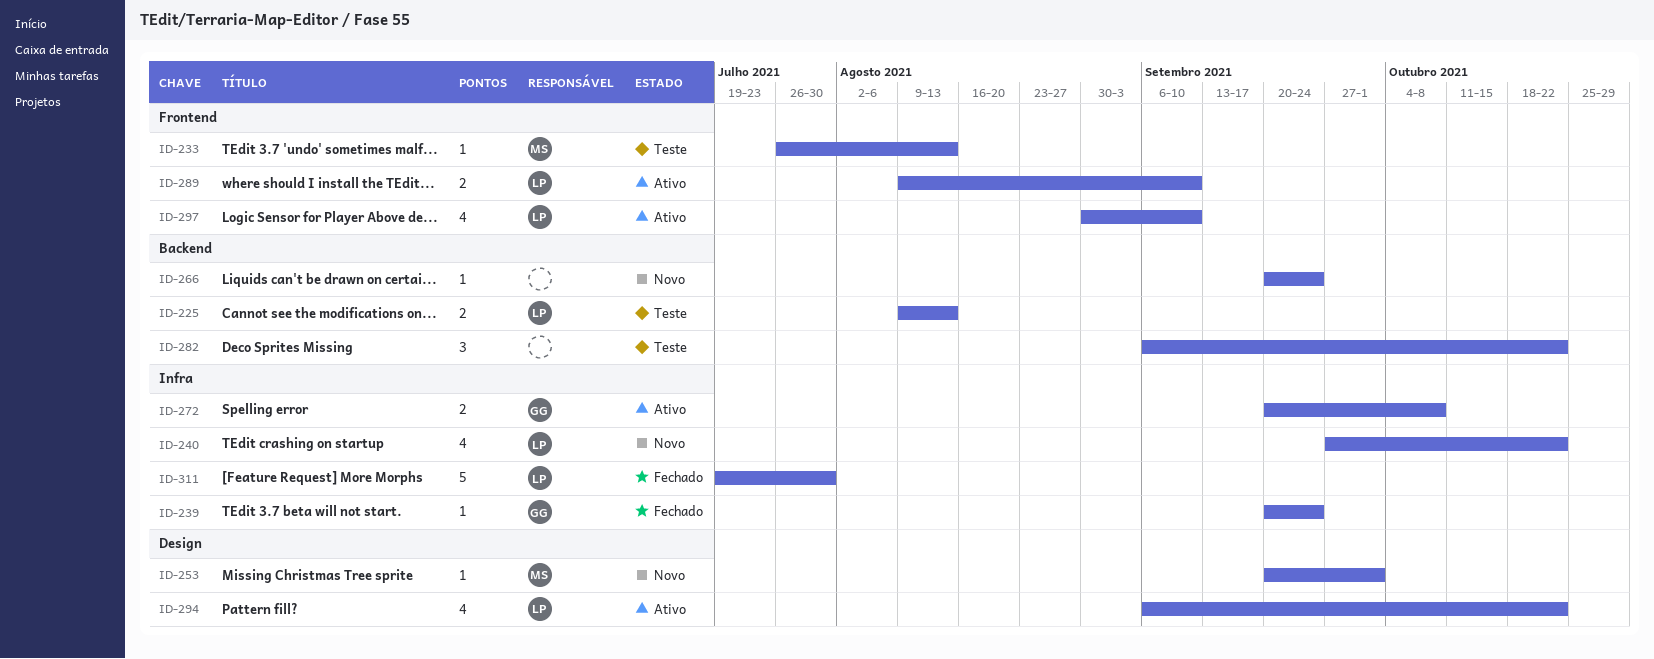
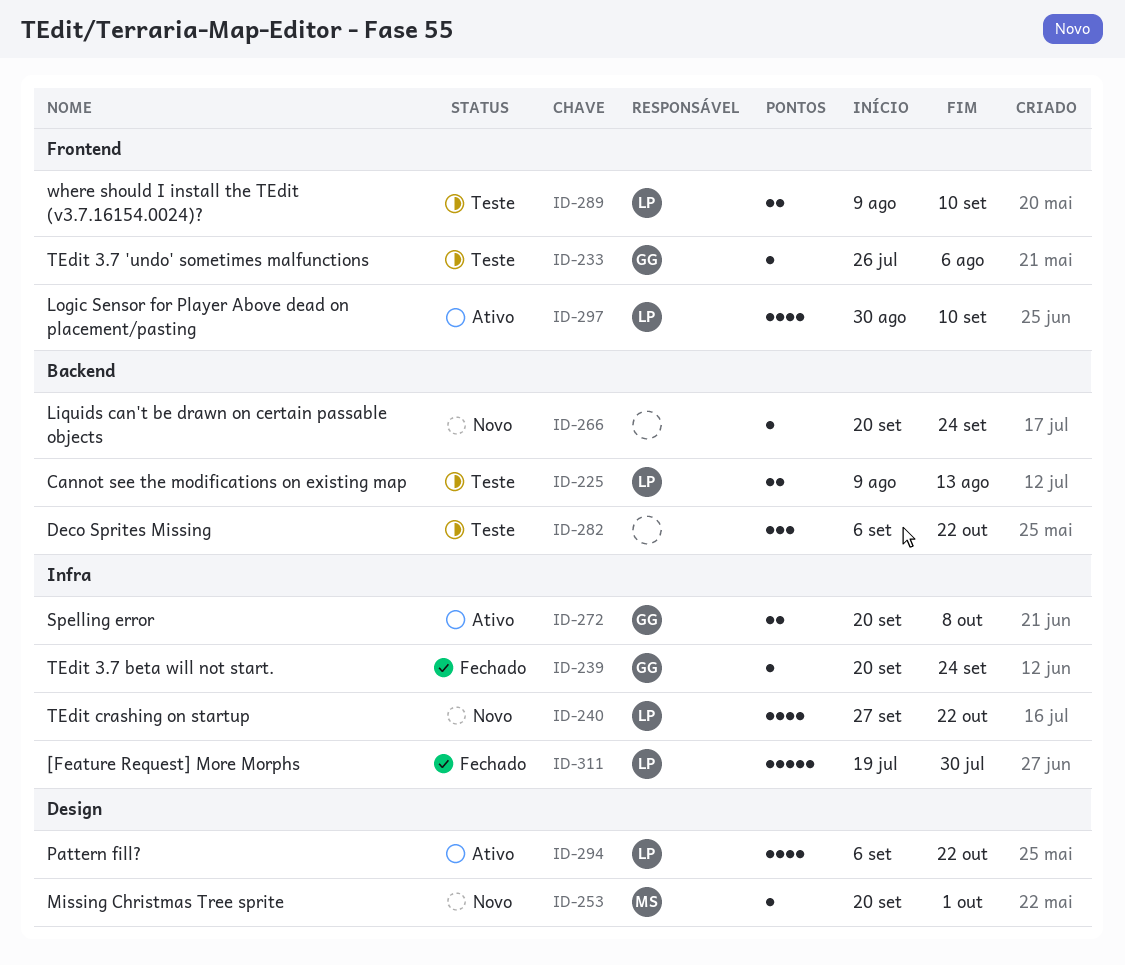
ID-233, owner: MS -> GG
ID-233, due: Aug 13 -> Aug 6
ID-289, status: Ativo -> Teste

